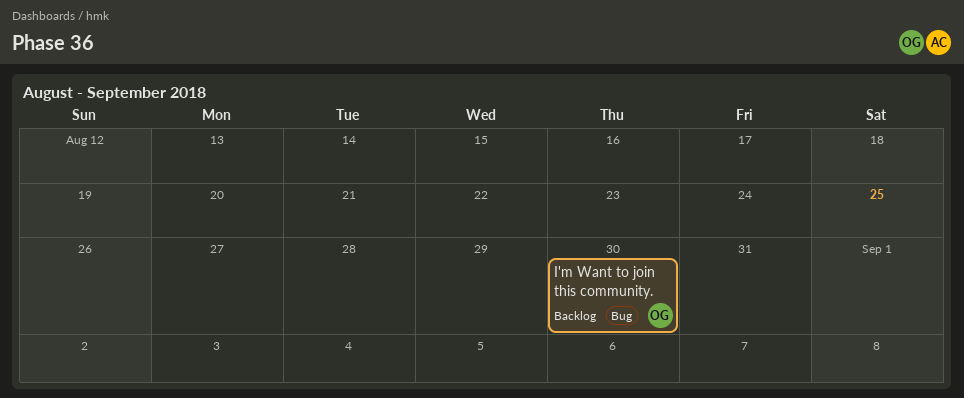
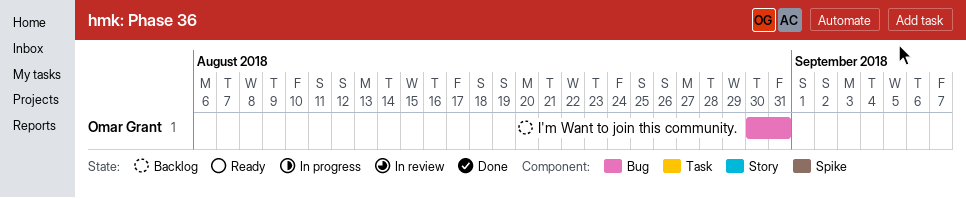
I'm Want to join this community., due: Aug 30 -> Aug 31

